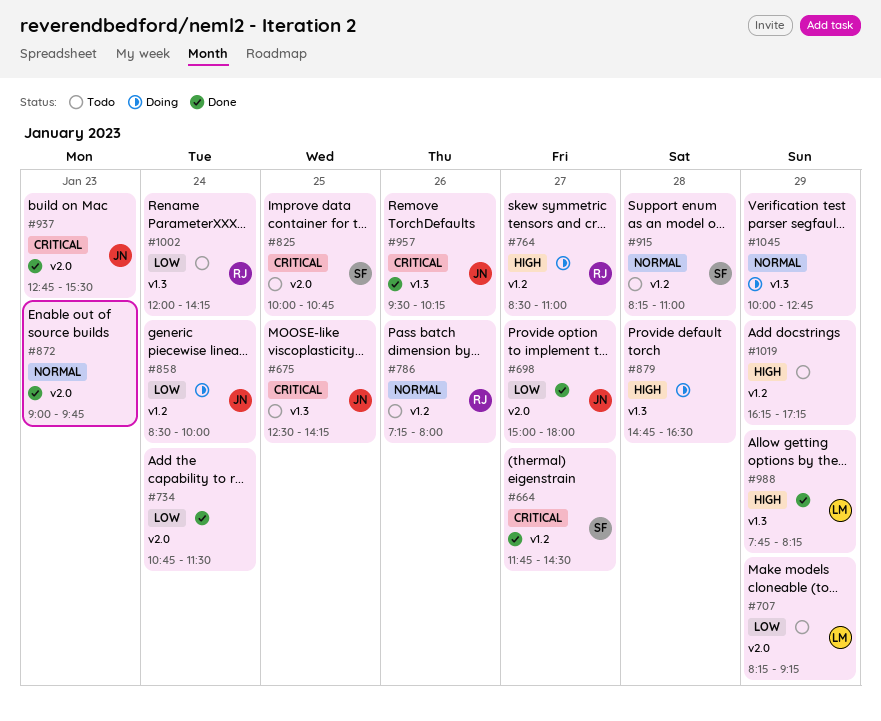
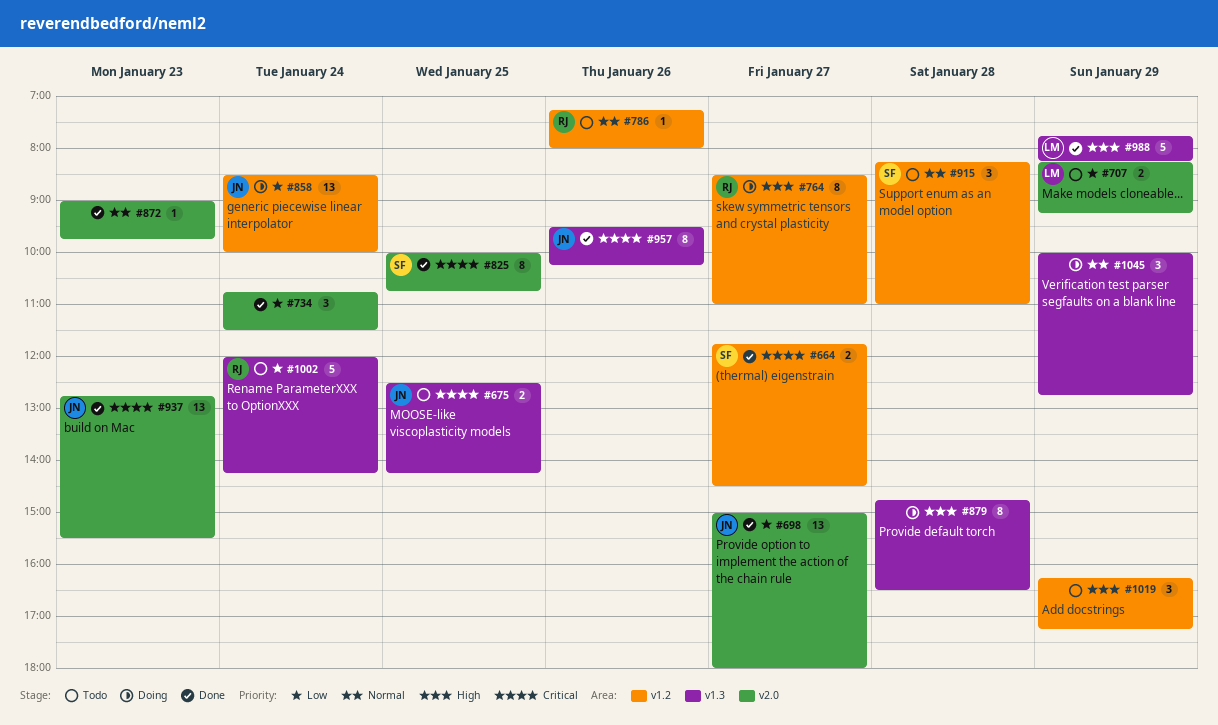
#825, status: Todo -> Done

